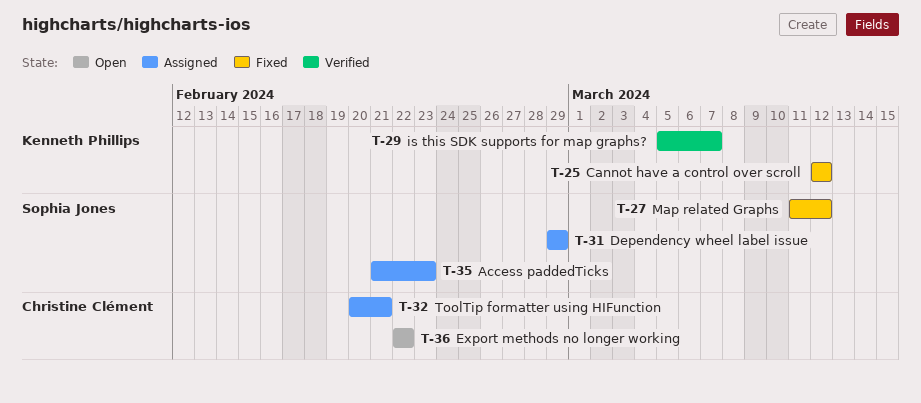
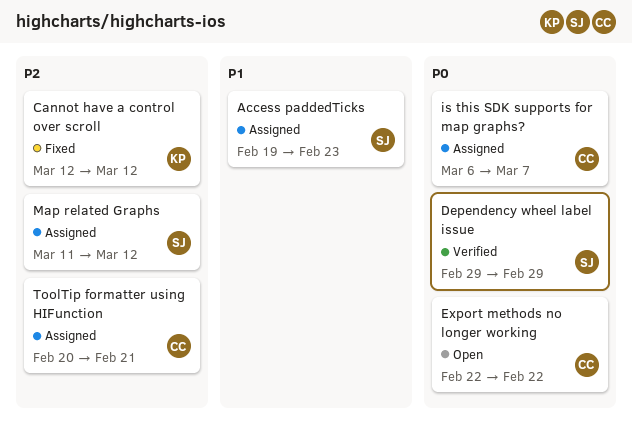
Access paddedTicks, start: Feb 21 -> Feb 19
Dependency wheel label issue, status: Assigned -> Verified
is this SDK supports for map graphs?, status: Verified -> Assigned
is this SDK supports for map graphs?, owner: Kenneth Phillips -> Christine Clément
is this SDK supports for map graphs?, start: Mar 5 -> Mar 6
Map related Graphs, status: Fixed -> Assigned

